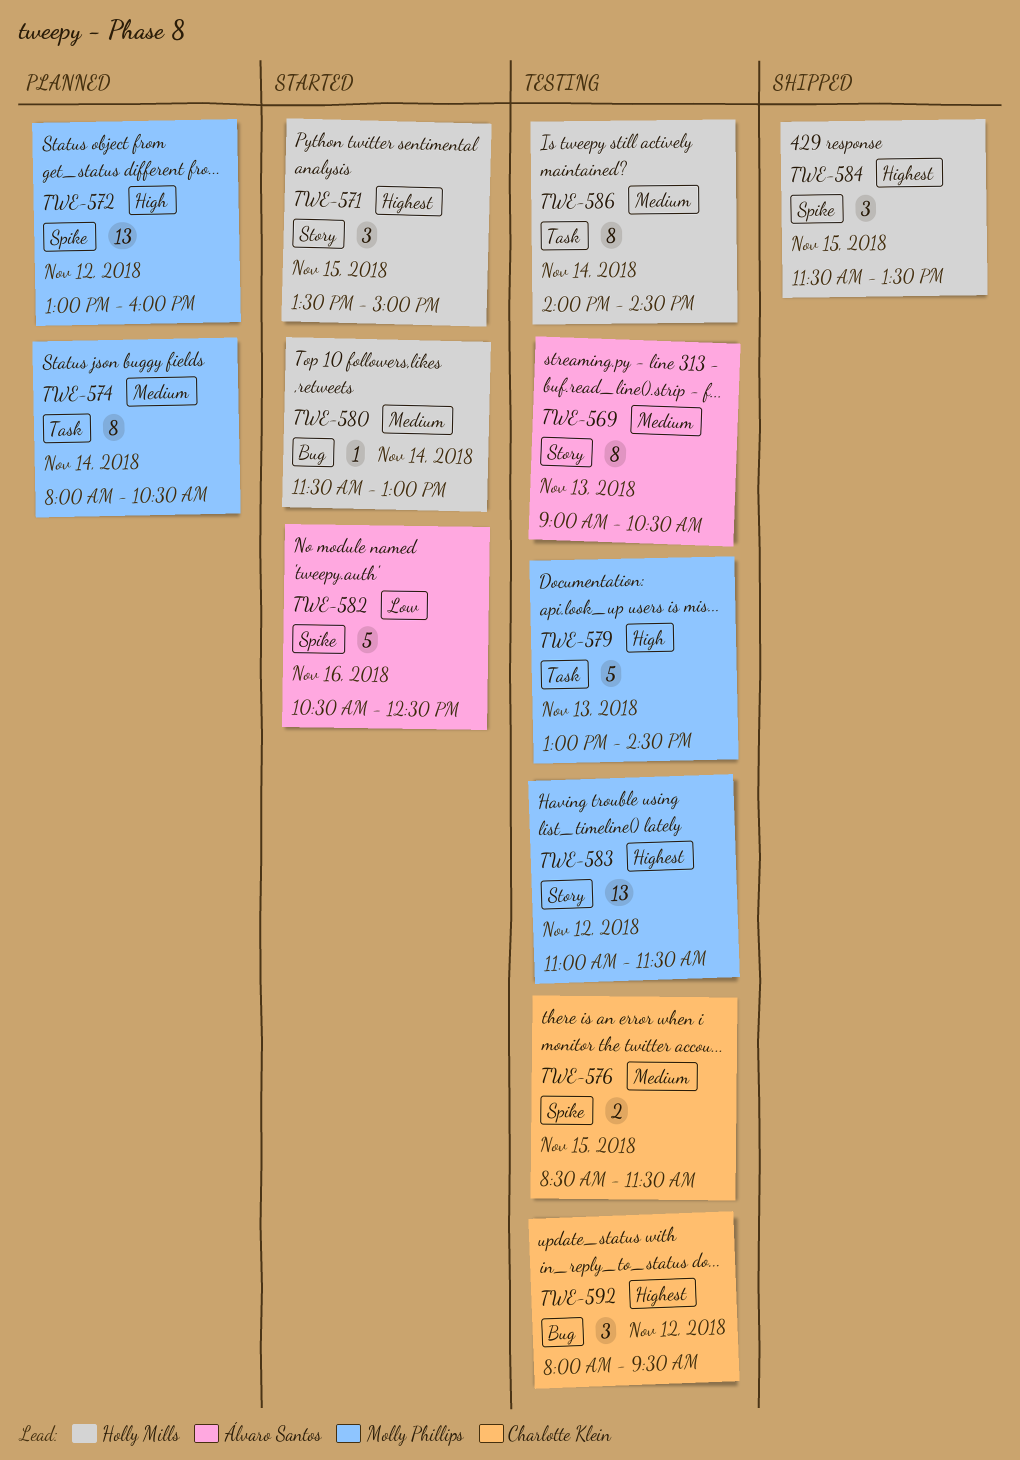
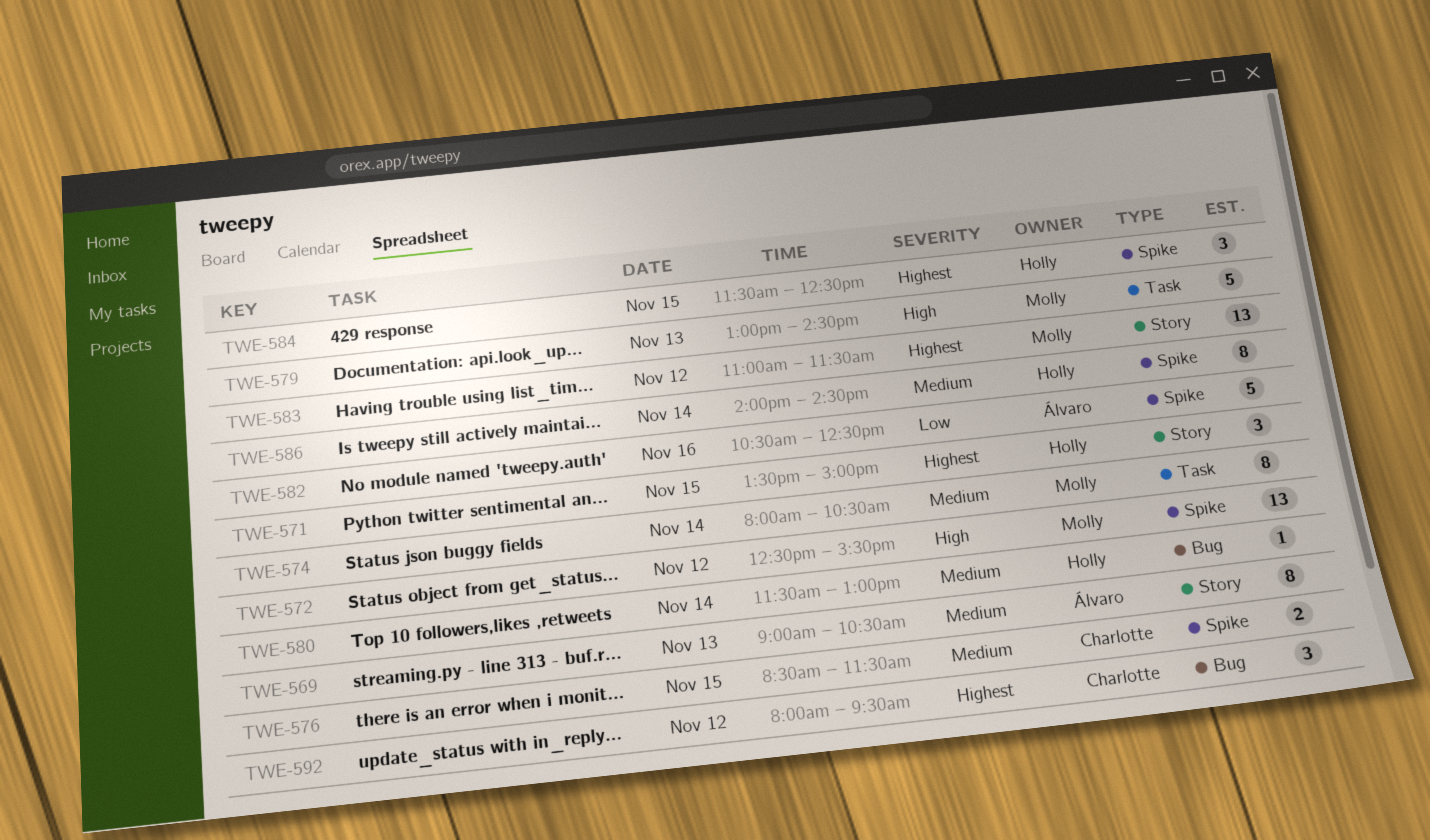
TWE-572, begins: 13:00 -> 12:30
TWE-572, ends: 16:00 -> 15:30
TWE-584, ends: 13:30 -> 12:30
TWE-586, label: Task -> Spike

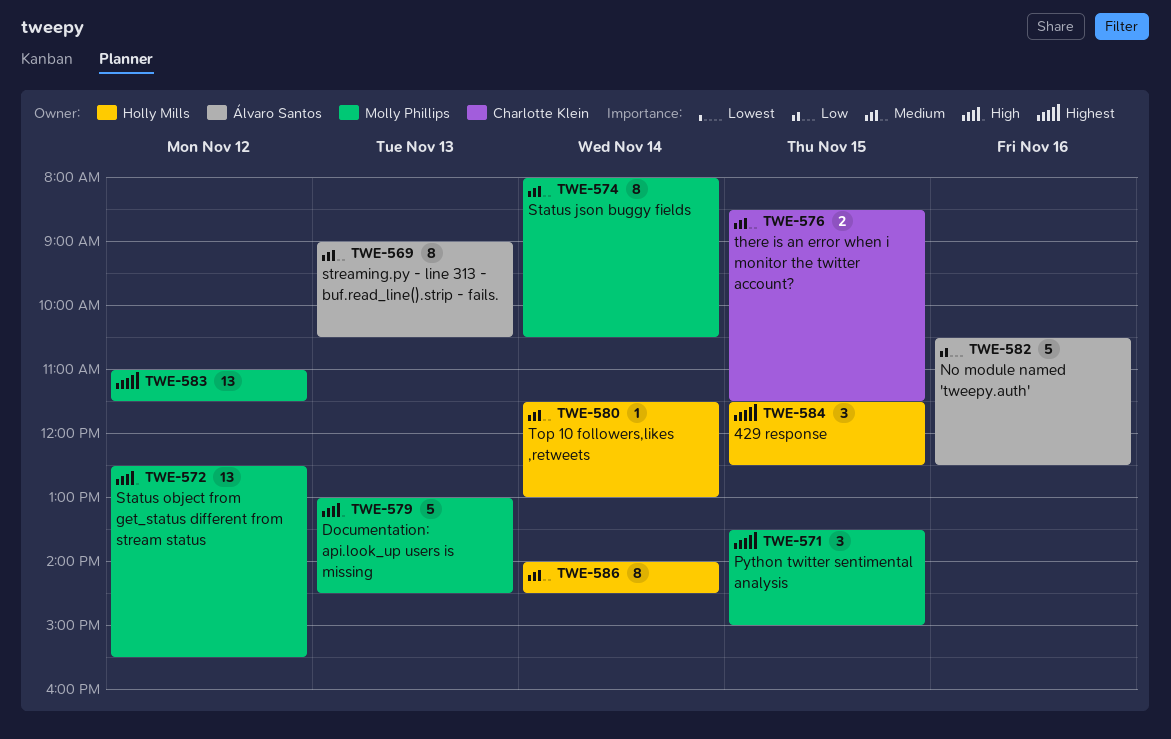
TWE-571, owner: Holly Mills -> Molly Phillips
TWE-592: present -> none

